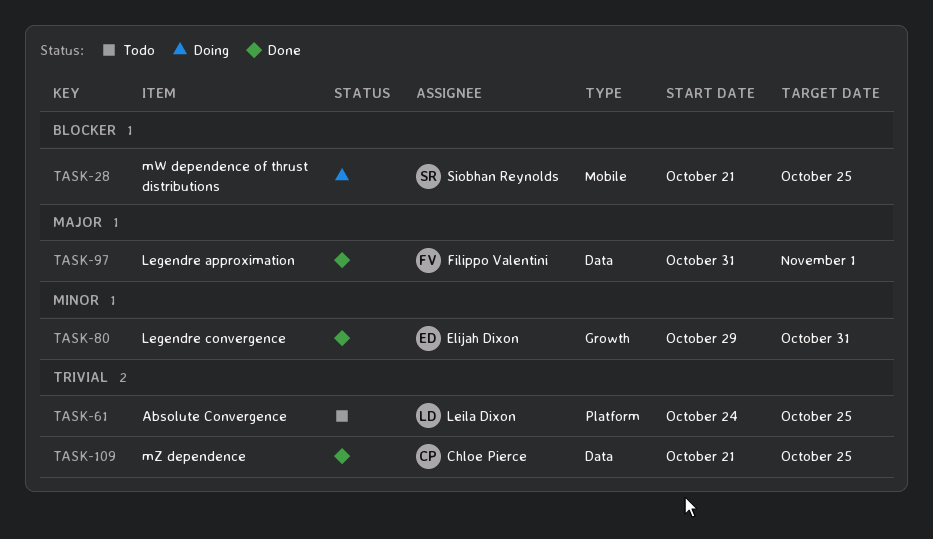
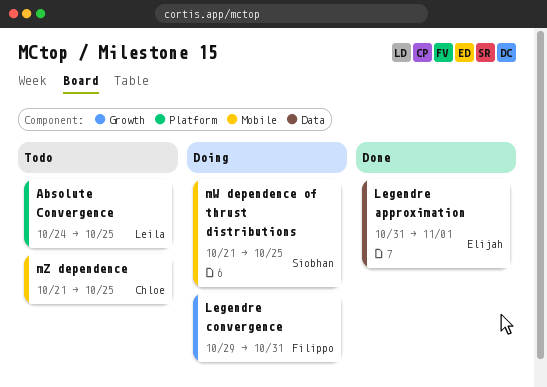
Legendre approximation, owner: Filippo Valentini -> Elijah Dixon
Legendre convergence, status: Done -> Doing
Legendre convergence, owner: Elijah Dixon -> Filippo Valentini
mZ dependence, status: Done -> Todo
mZ dependence, label: Data -> Mobile

